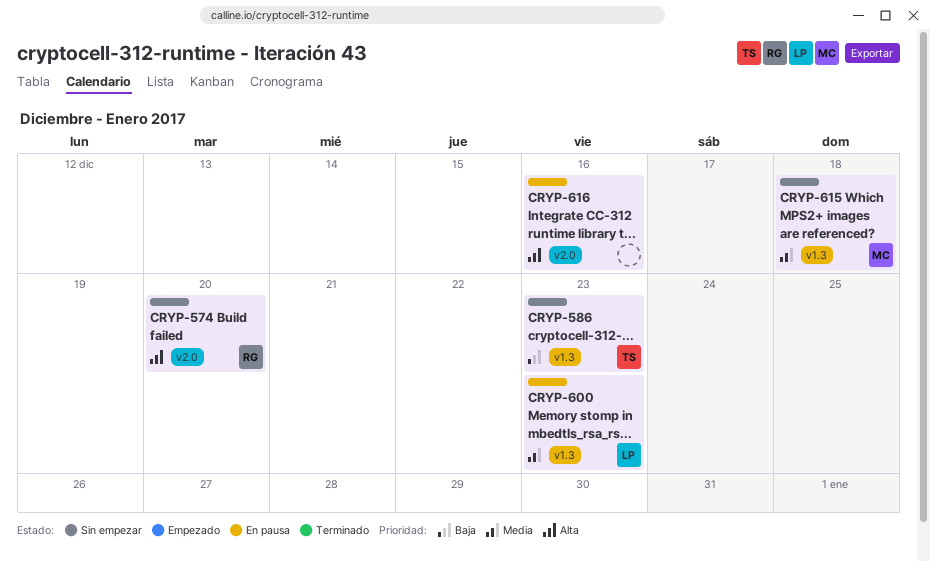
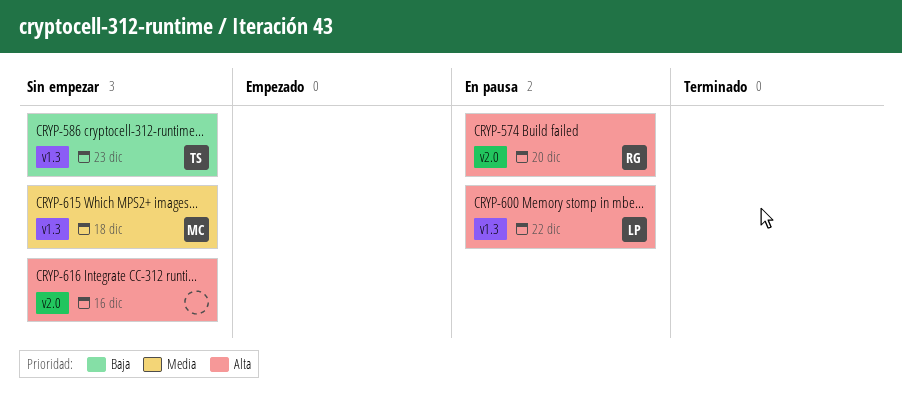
CRYP-574, status: Sin empezar -> En pausa
CRYP-600, priority: Media -> Alta
CRYP-600, due: Dec 23 -> Dec 22
CRYP-616, status: En pausa -> Sin empezar

